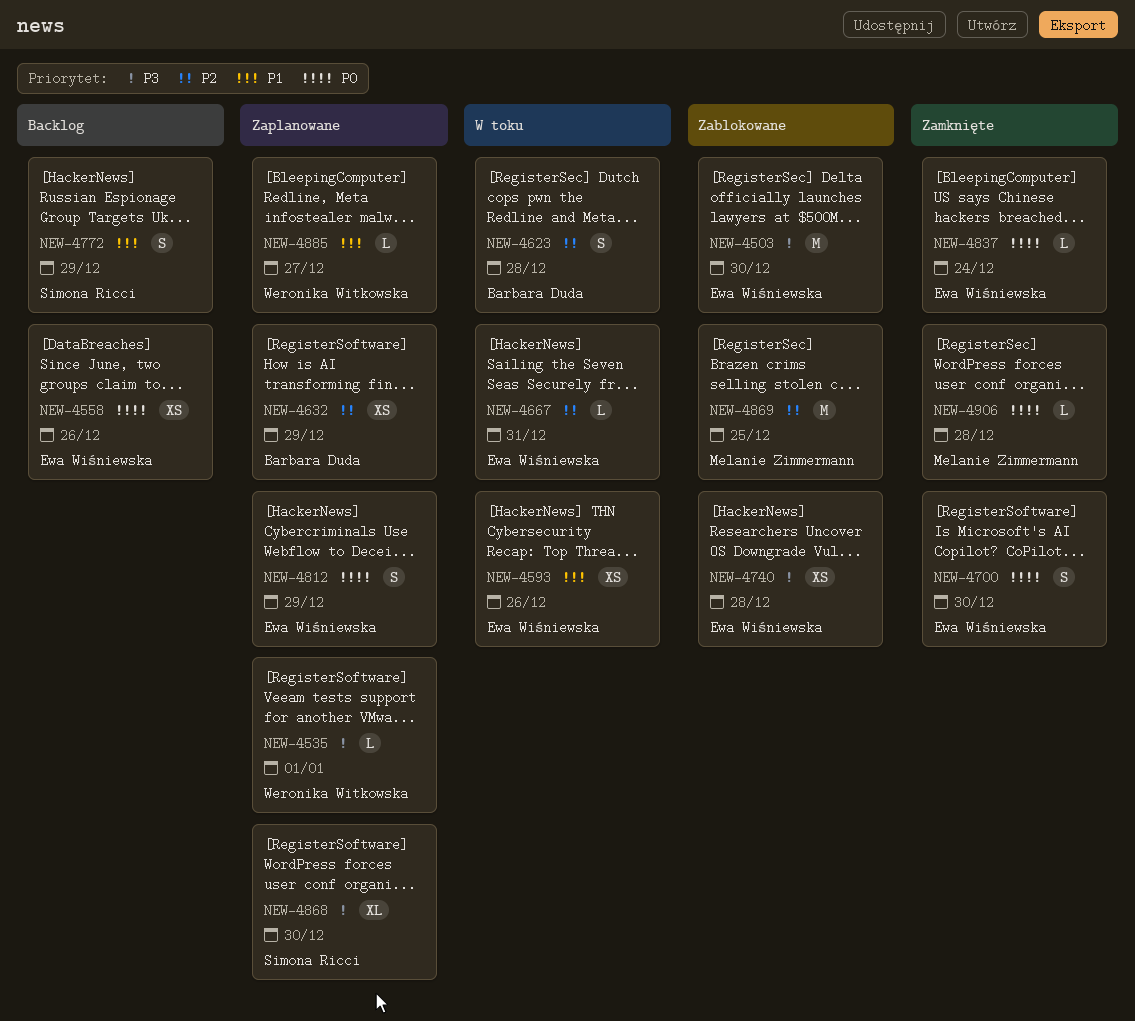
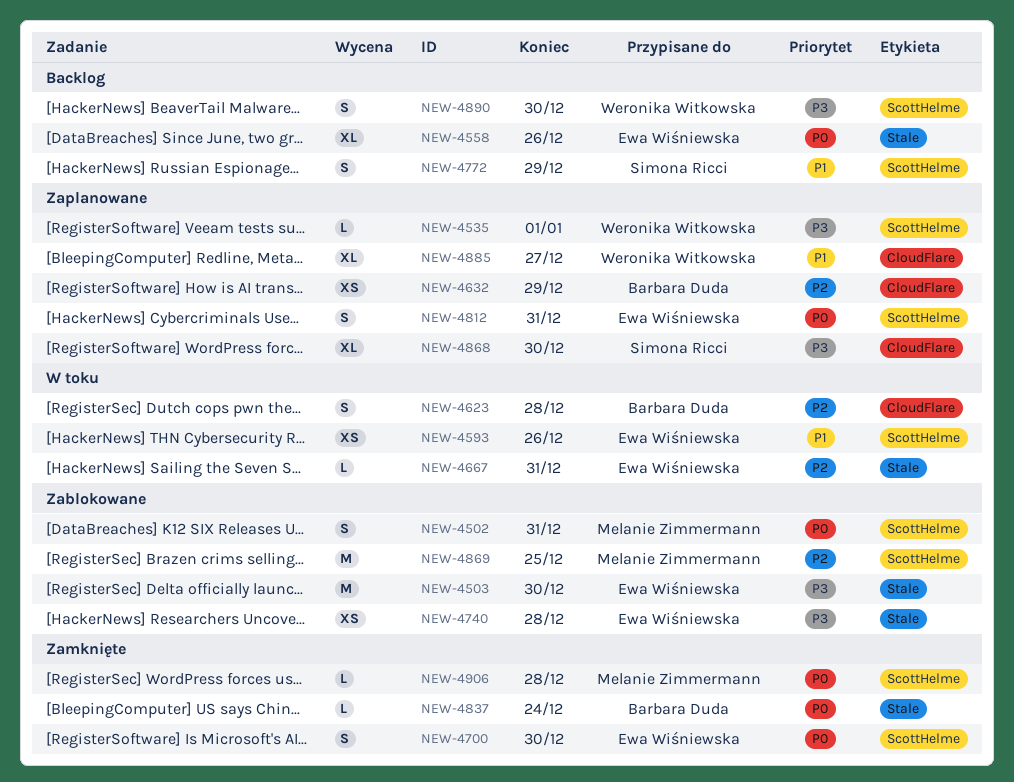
NEW-4502: none -> present
NEW-4558, estimate: XS -> XL
NEW-4812, due: Dec 29 -> Dec 31
NEW-4837, owner: Ewa Wiśniewska -> Barbara Duda
NEW-4885, estimate: L -> XL
NEW-4890: none -> present

